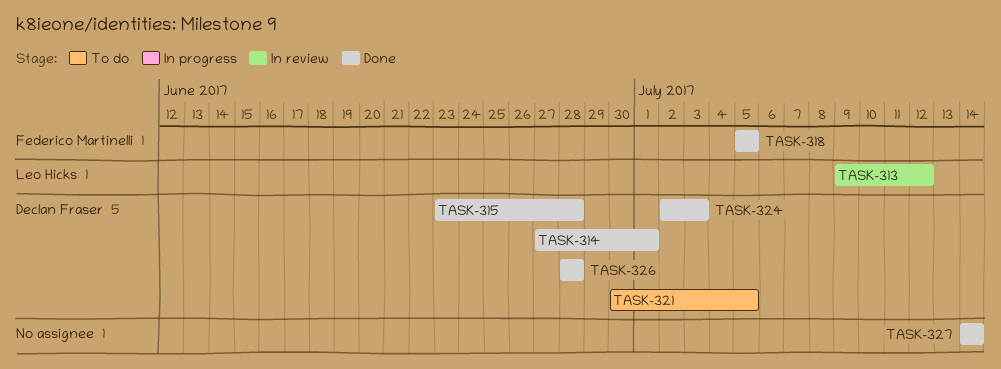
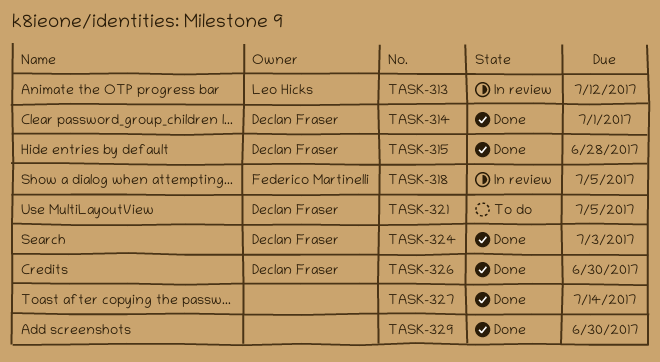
TASK-318, status: Done -> In review
TASK-326, due: Jun 28 -> Jun 30
TASK-329: none -> present

